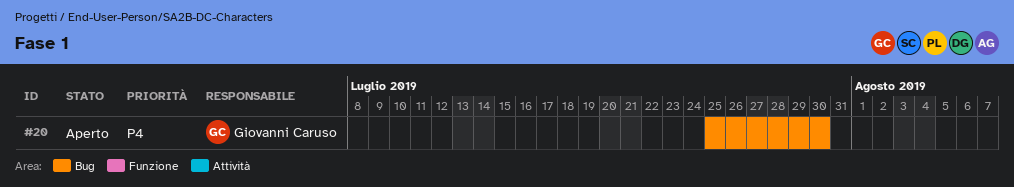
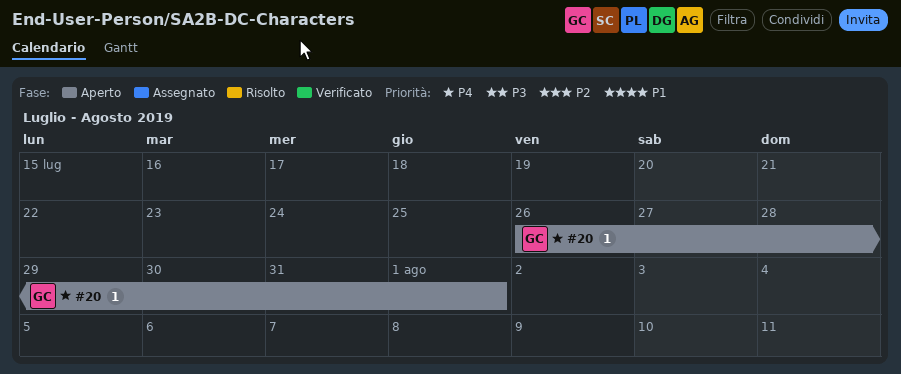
#20, start: Jul 25 -> Jul 26
#20, due: Jul 30 -> Aug 1

